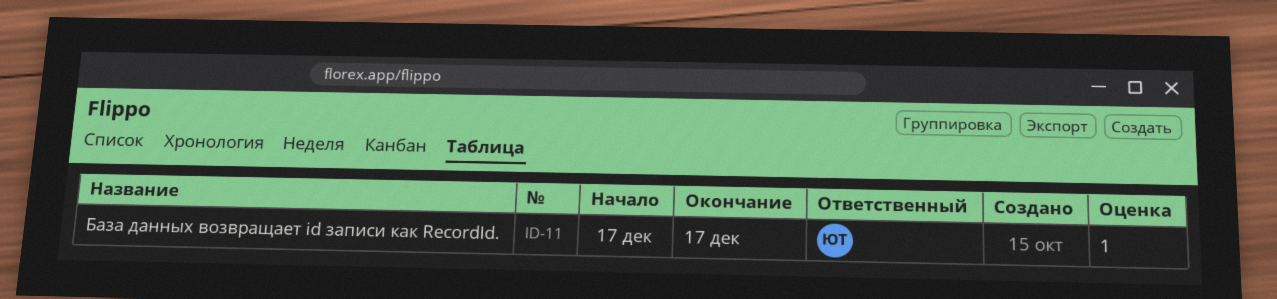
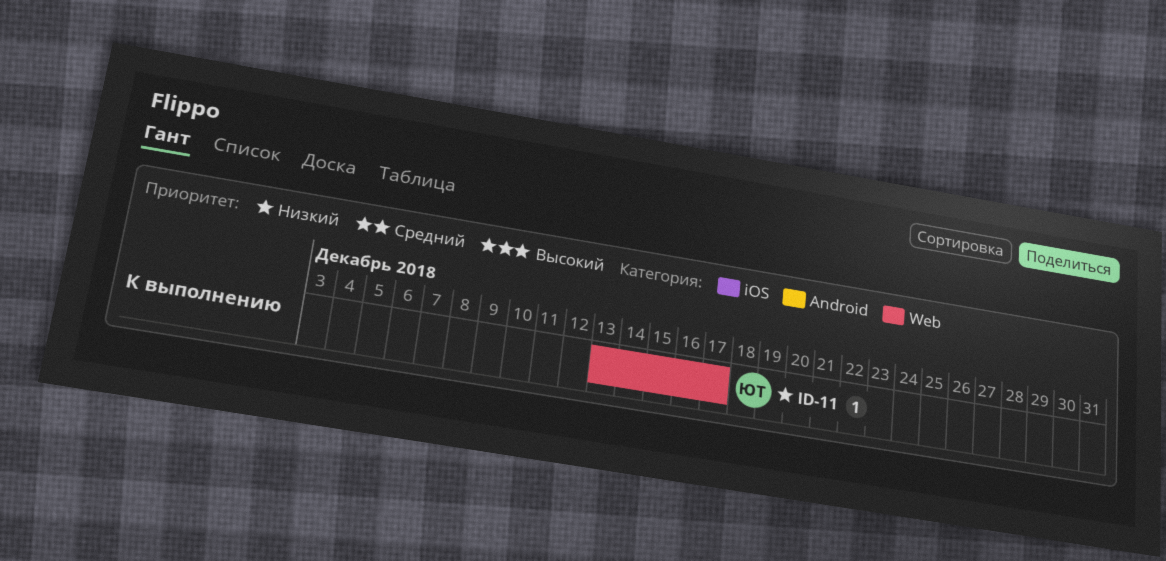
ID-11, start: Dec 17 -> Dec 13

